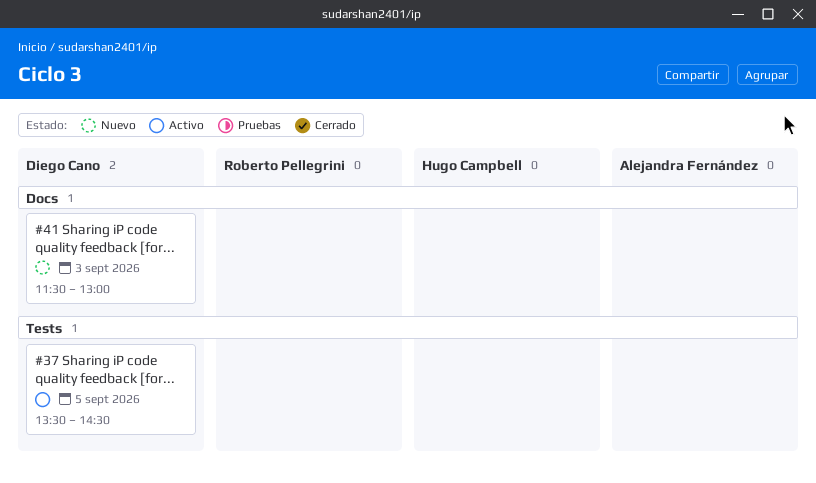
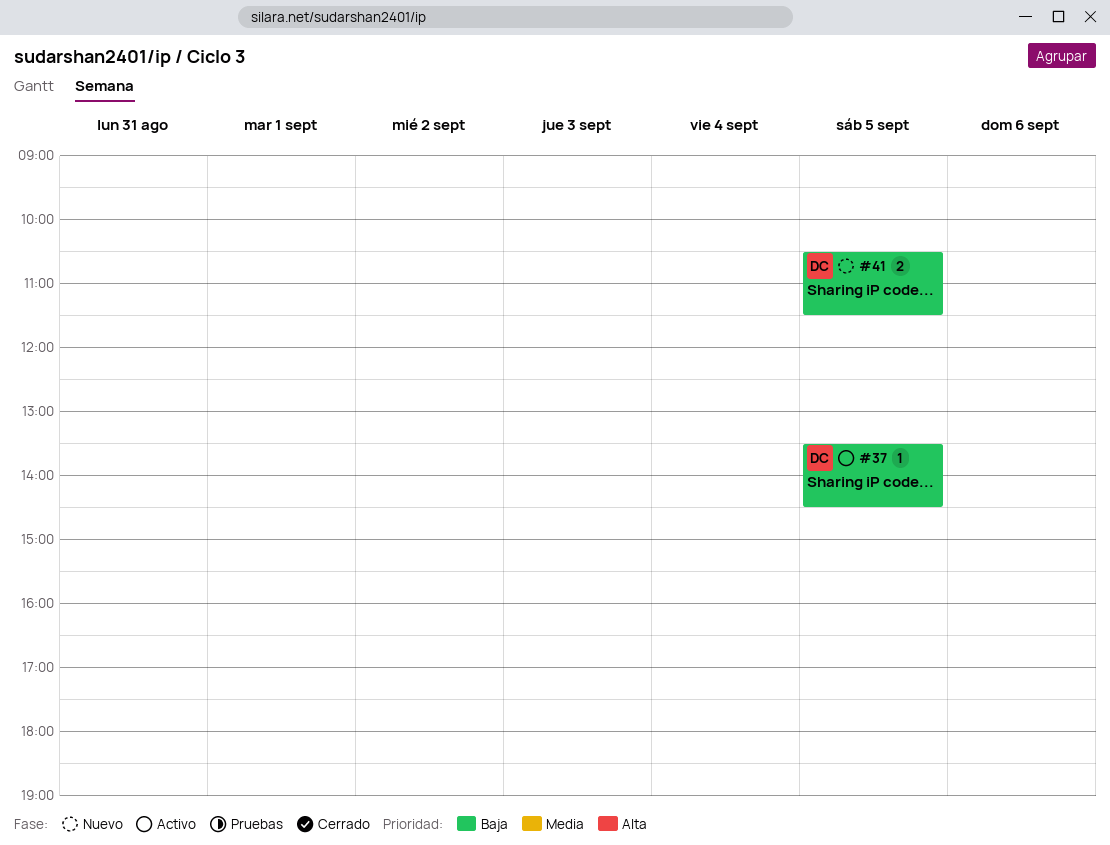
#41, day: Sep 3 -> Sep 5
#41, begins: 11:30 -> 10:30
#41, ends: 13:00 -> 11:30

